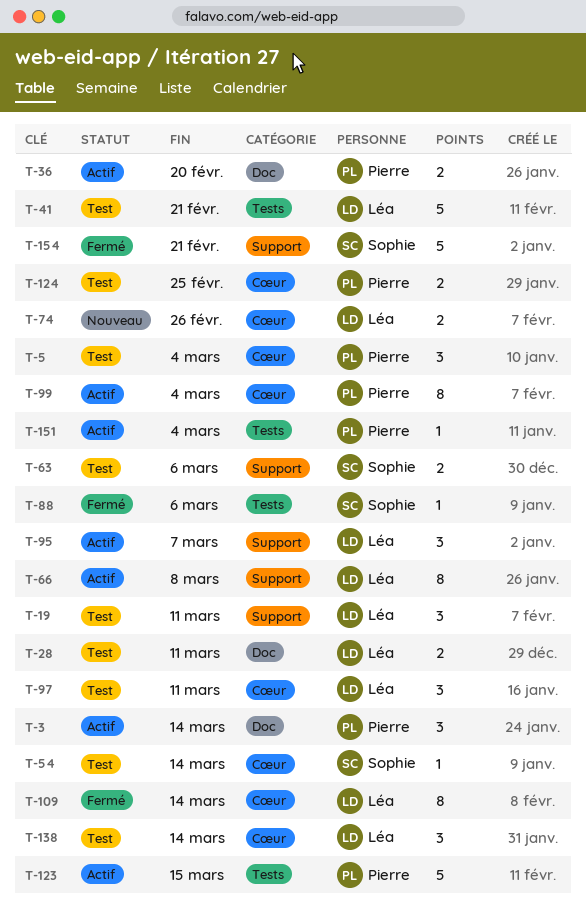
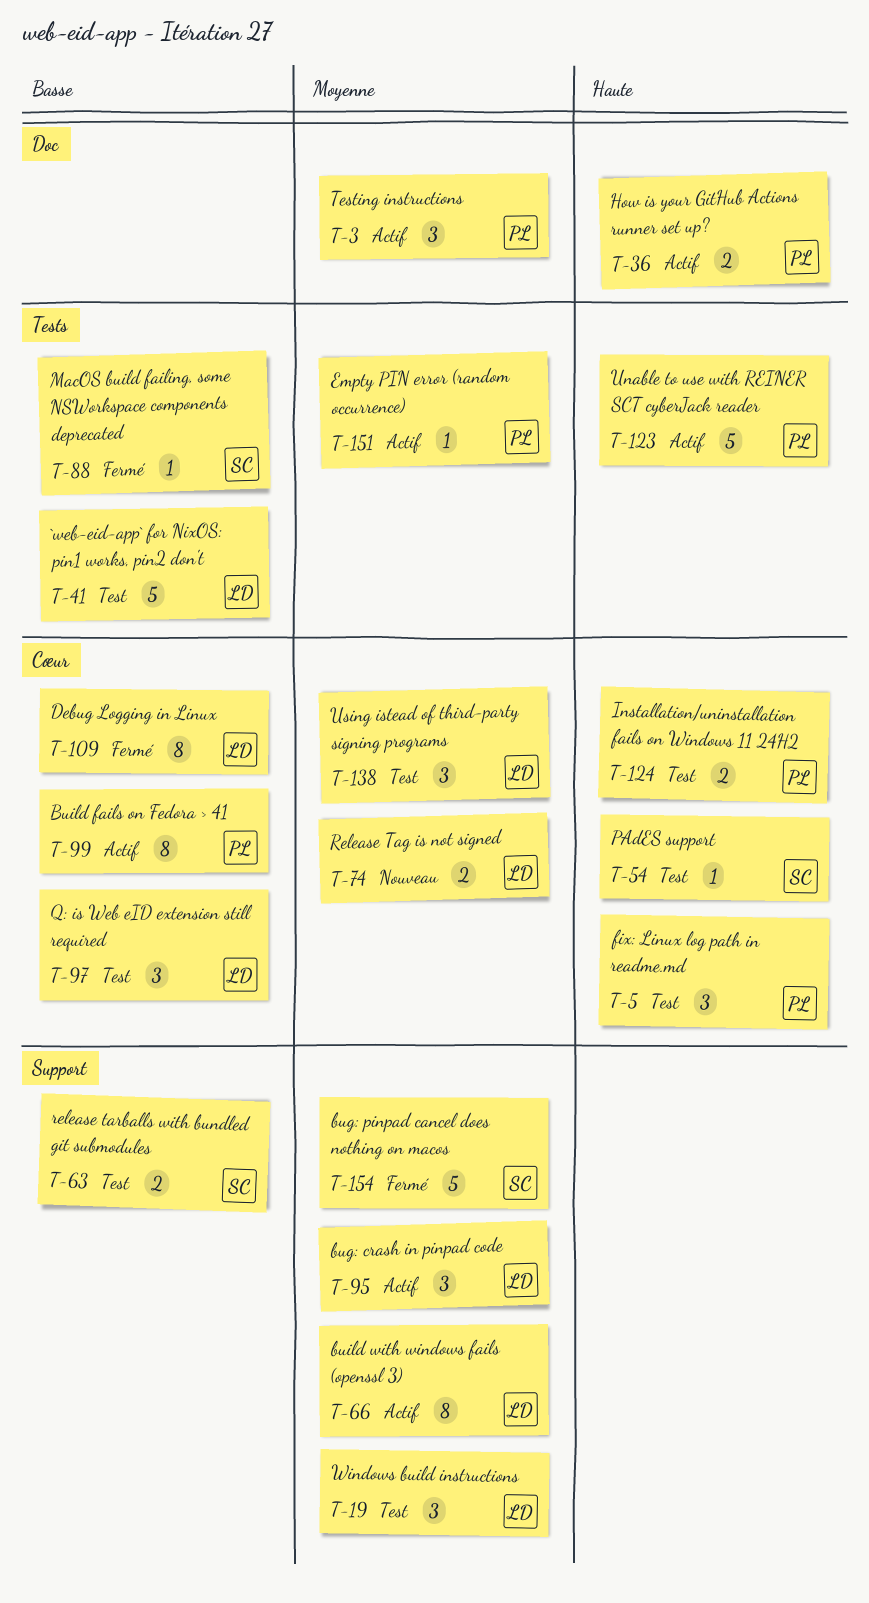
T-28: present -> none

